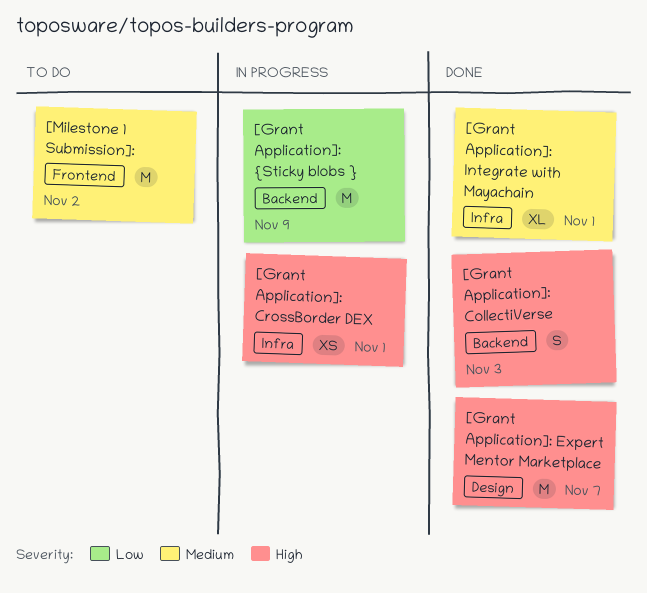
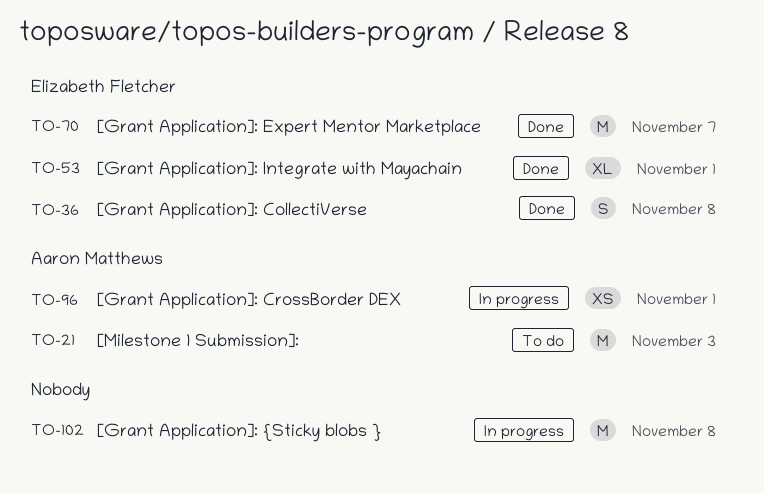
[Grant Application]: CollectiVerse, due: Nov 3 -> Nov 8
[Grant Application]: {Sticky blobs }, due: Nov 9 -> Nov 8
[Milestone 1 Submission]:, due: Nov 2 -> Nov 3

